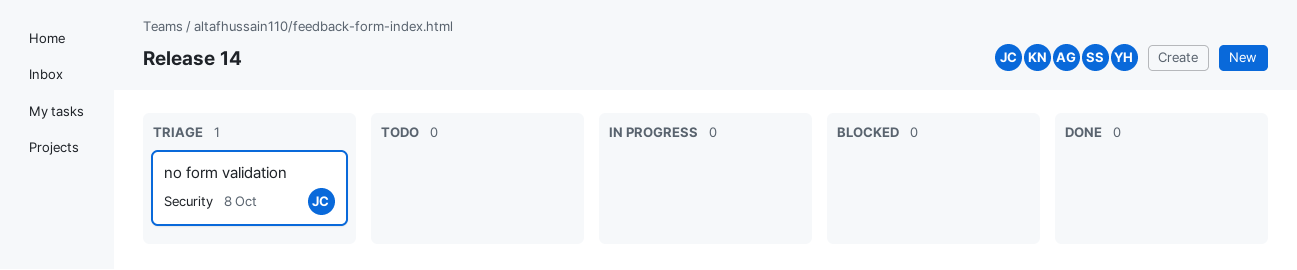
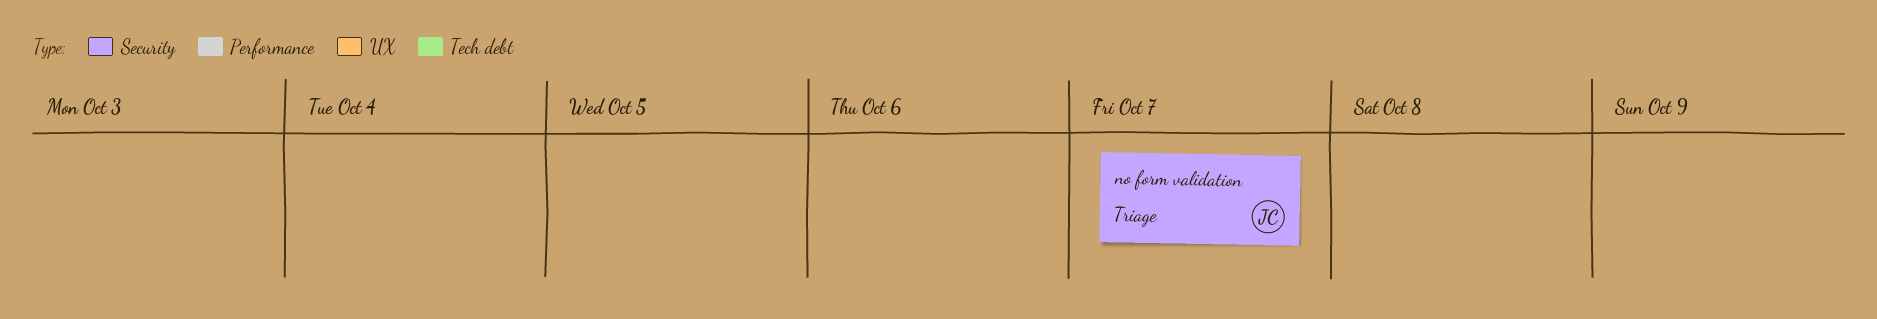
no form validation, due: Oct 8 -> Oct 7

